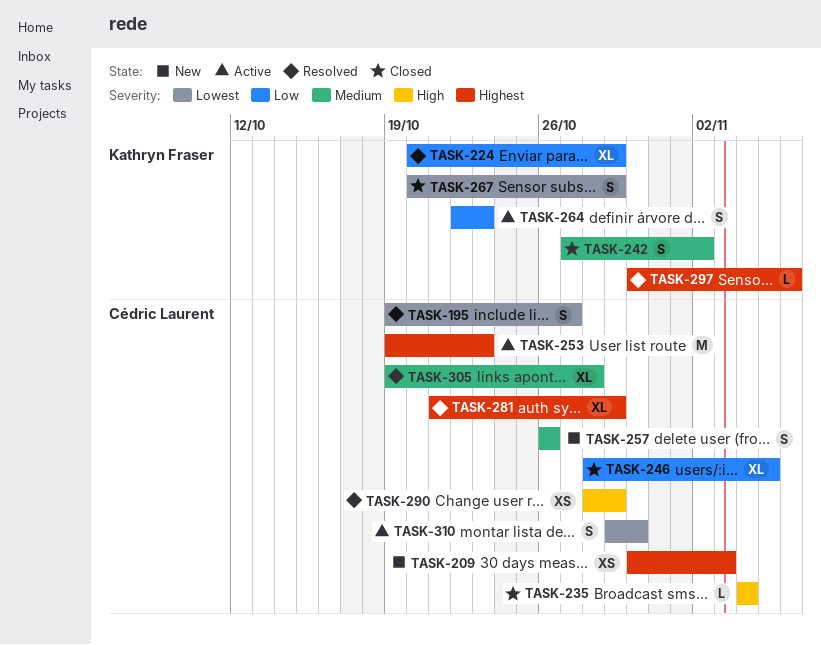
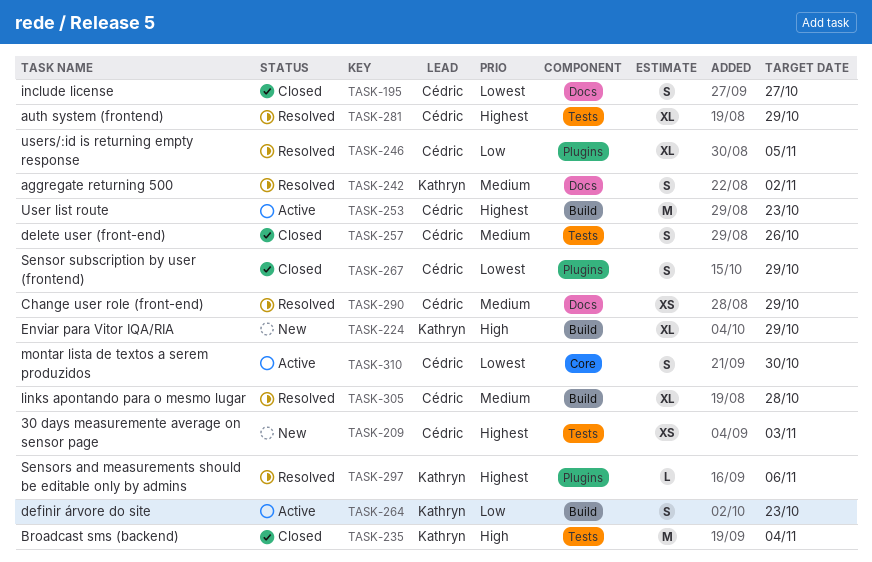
TASK-195, status: Resolved -> Closed
TASK-224, status: Resolved -> New
TASK-224, priority: Low -> High
TASK-235, owner: Cédric Laurent -> Kathryn Fraser
TASK-235, estimate: L -> M
TASK-242, status: Closed -> Resolved
TASK-246, status: Closed -> Resolved
TASK-257, status: New -> Closed
TASK-267, owner: Kathryn Fraser -> Cédric Laurent
TASK-290, priority: High -> Medium

